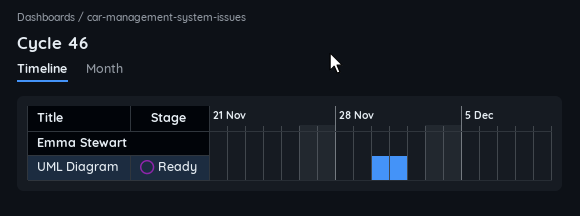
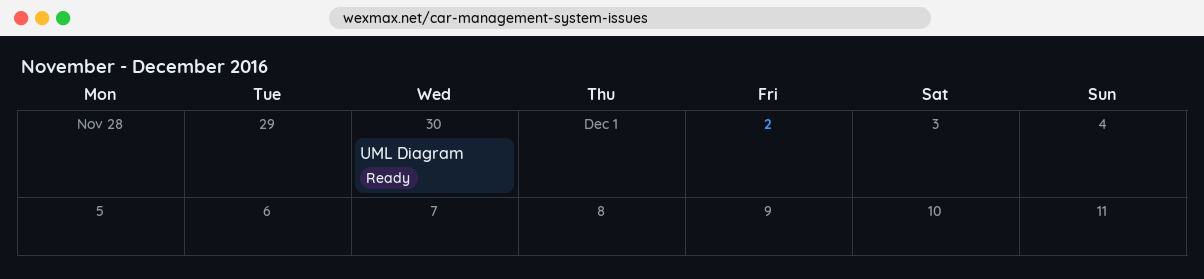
UML Diagram, due: Dec 1 -> Nov 30

